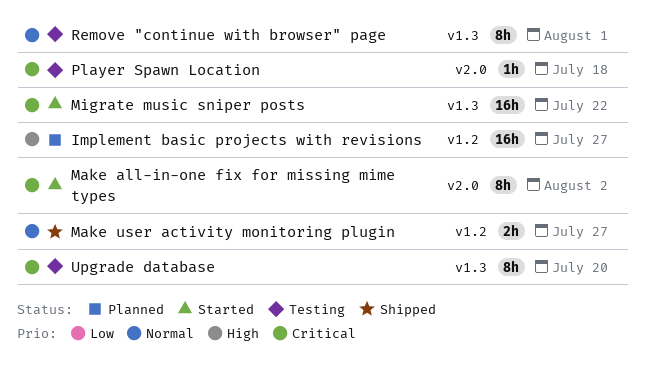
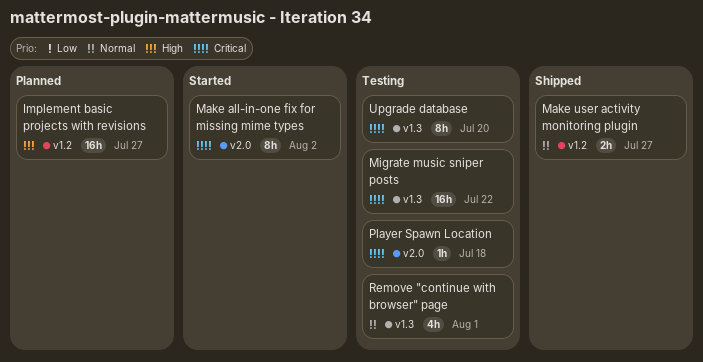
Migrate music sniper posts, status: Started -> Testing
Remove "continue with browser" page, estimate: 8h -> 4h

